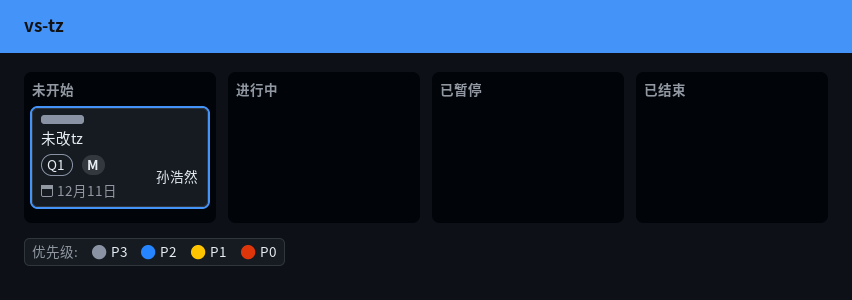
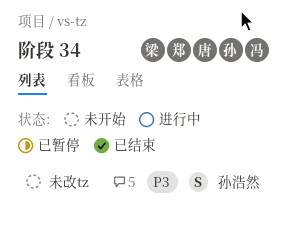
未改tz, estimate: M -> S

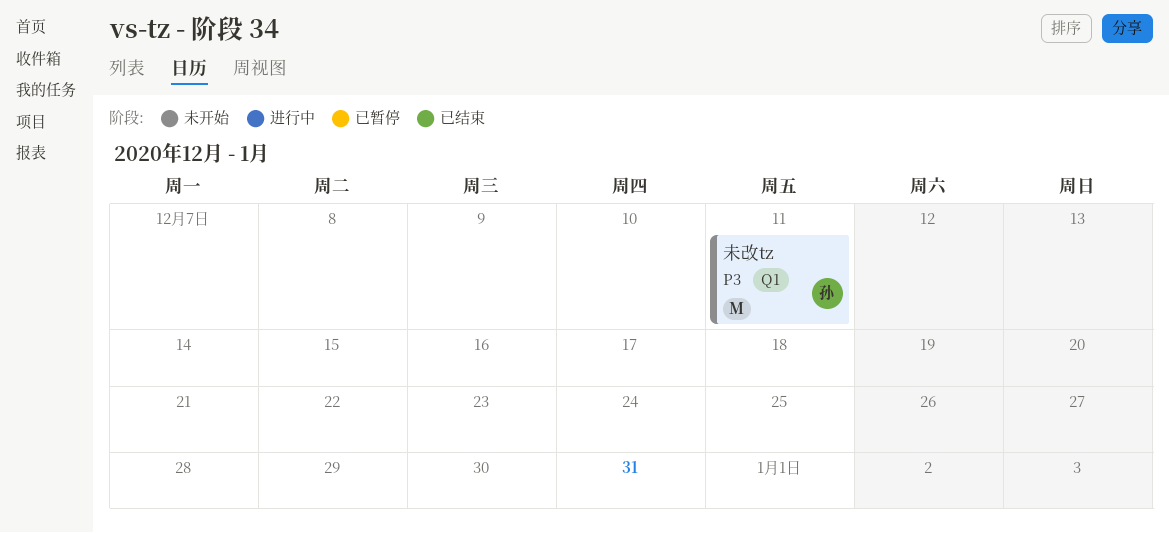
未改tz, estimate: S -> M

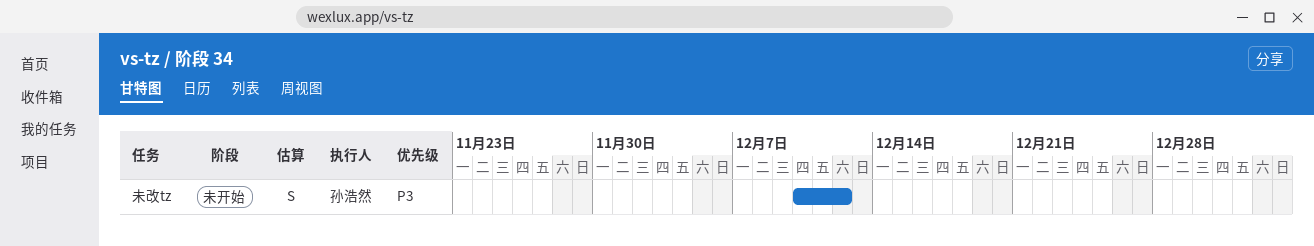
未改tz, estimate: M -> S
未改tz, due: Dec 11 -> Dec 12

